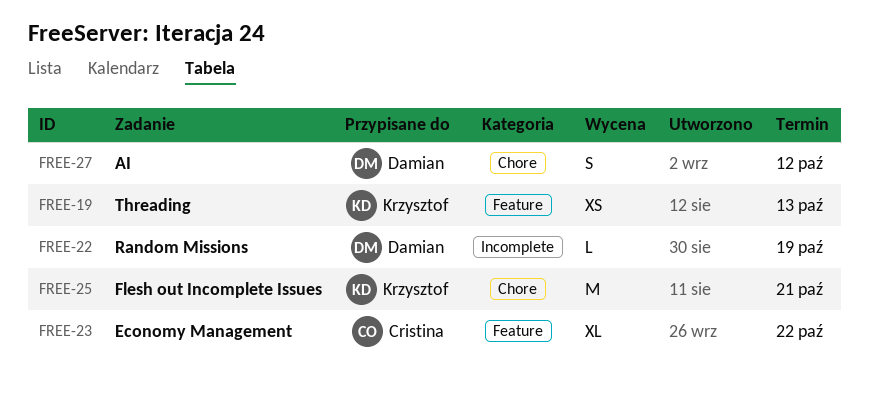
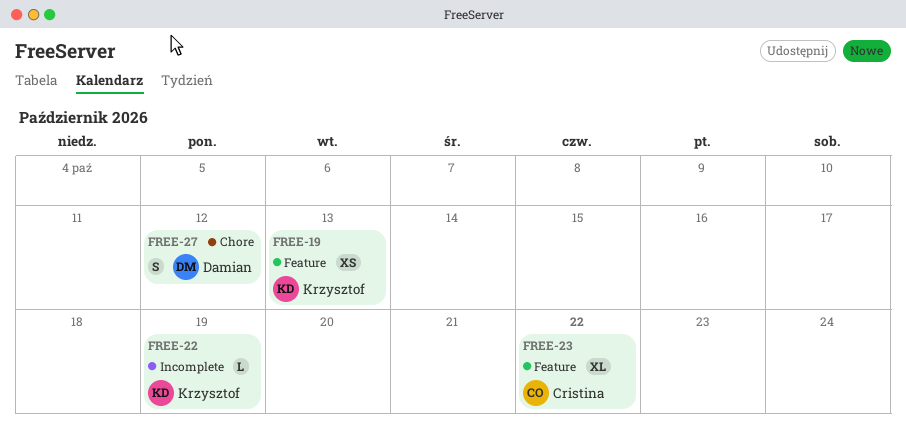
FREE-22, owner: Damian -> Krzysztof
FREE-25: present -> none

